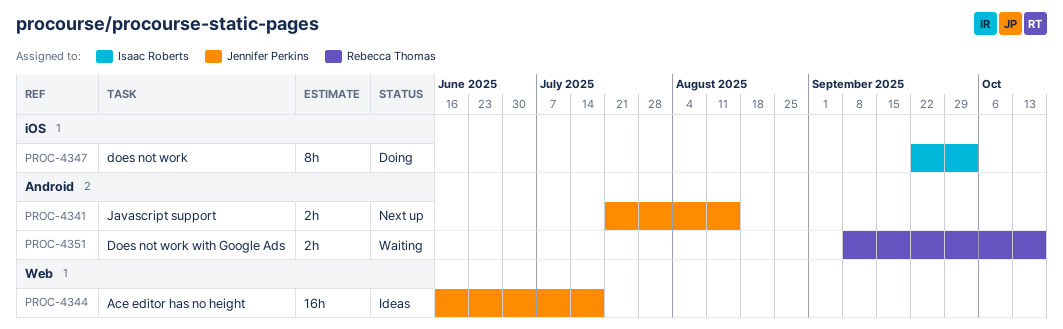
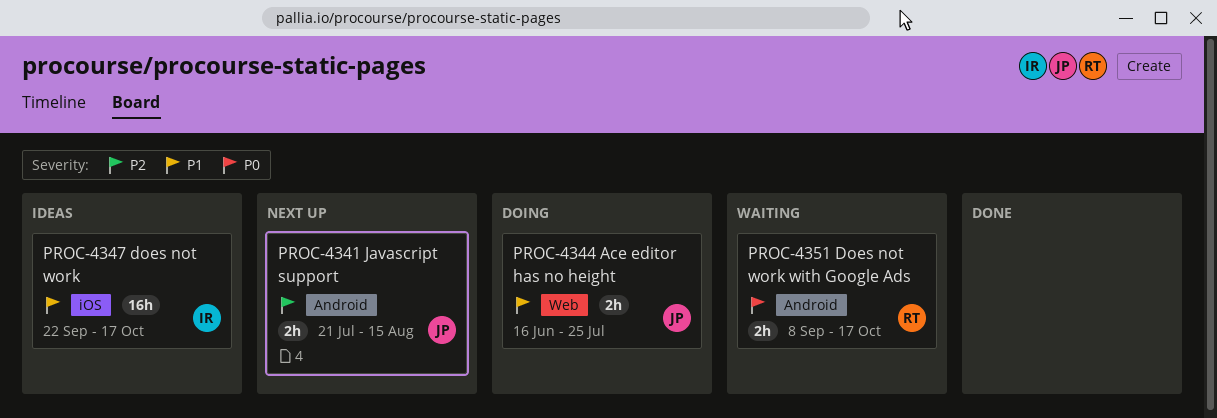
PROC-4344, status: Ideas -> Doing
PROC-4344, estimate: 16h -> 2h
PROC-4344, due: Jul 18 -> Jul 25
PROC-4347, status: Doing -> Ideas
PROC-4347, estimate: 8h -> 16h
PROC-4347, due: Oct 3 -> Oct 17

